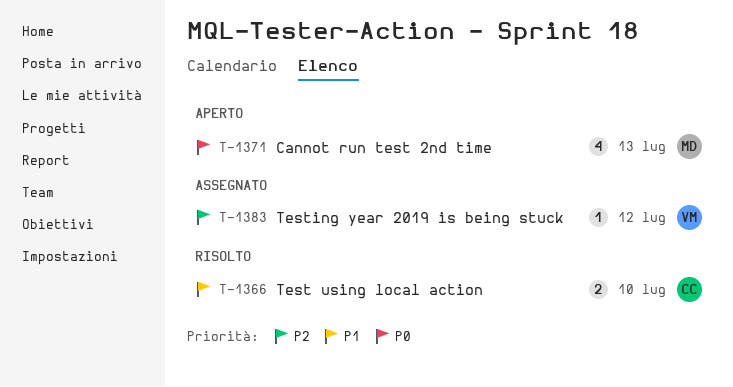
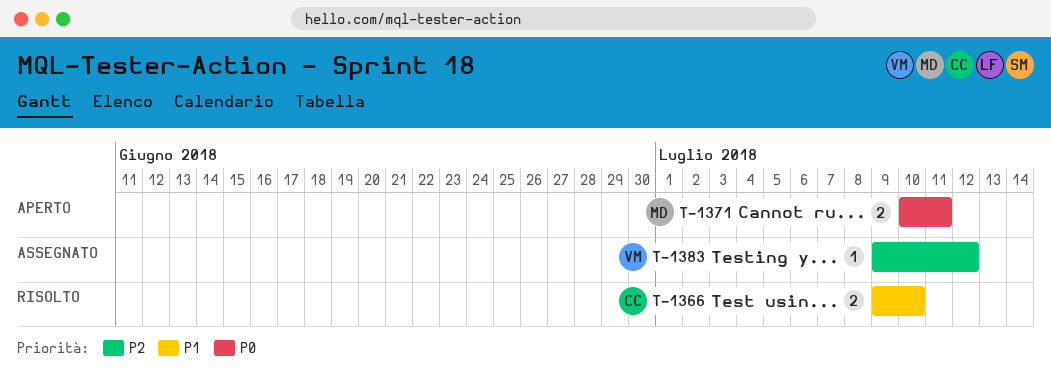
T-1371, estimate: 4 -> 2
T-1371, due: Jul 13 -> Jul 11

